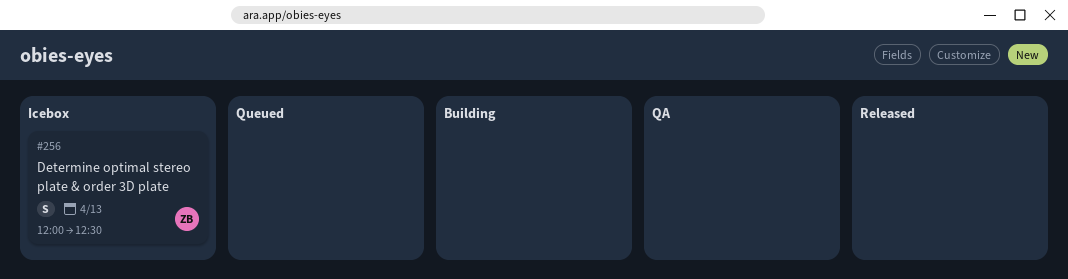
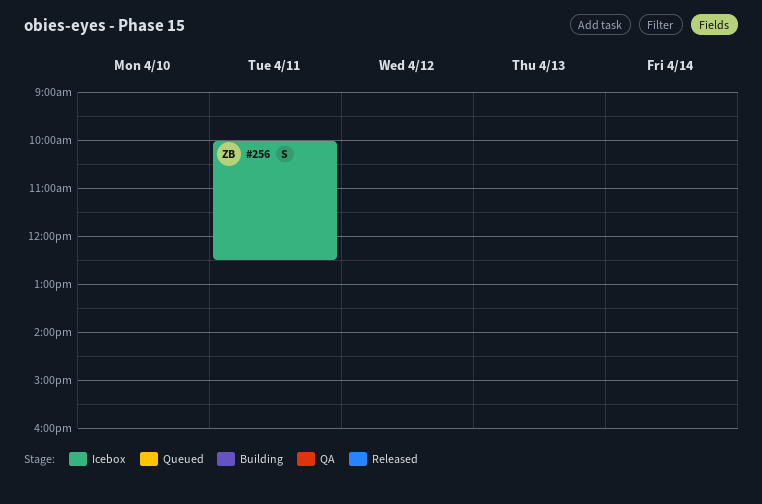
#256, day: Apr 13 -> Apr 11
#256, begins: 12:00 -> 10:00

